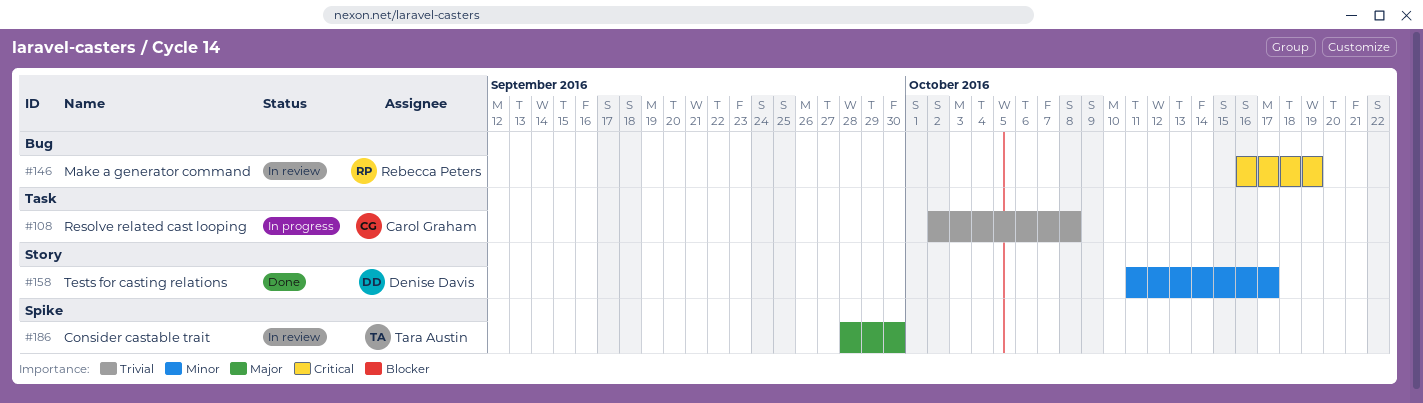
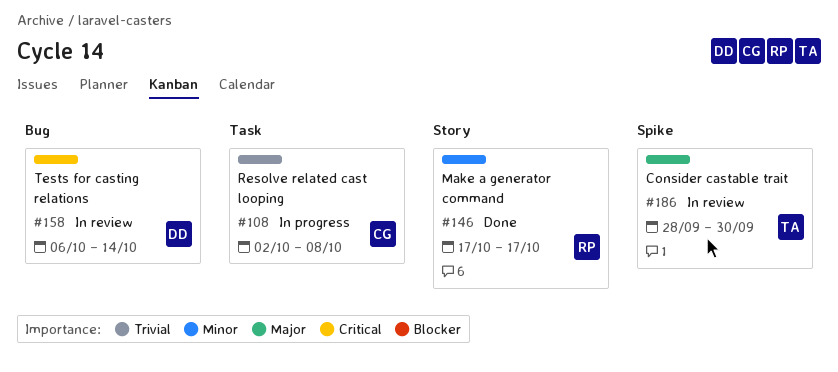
#146, status: In review -> Done
#146, priority: Critical -> Minor
#146, label: Bug -> Story
#146, start: Oct 16 -> Oct 17
#146, due: Oct 19 -> Oct 17
#158, status: Done -> In review
#158, priority: Minor -> Critical
#158, label: Story -> Bug
#158, start: Oct 11 -> Oct 6
#158, due: Oct 17 -> Oct 14

